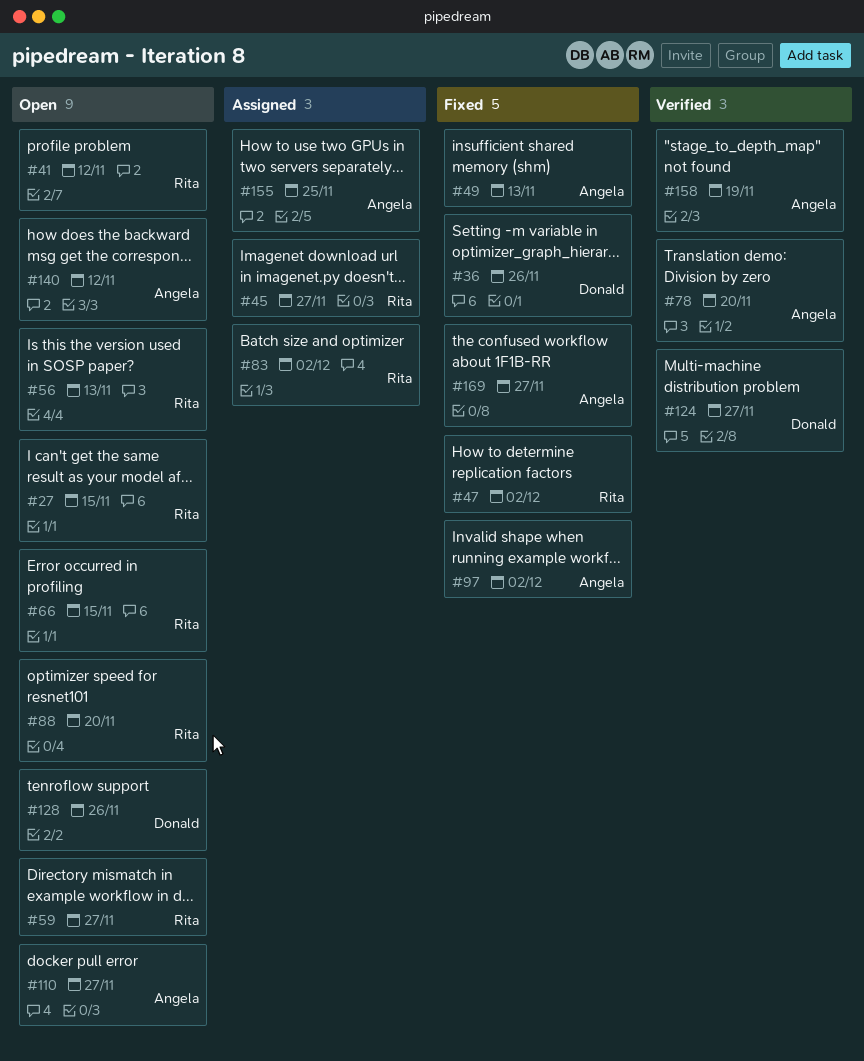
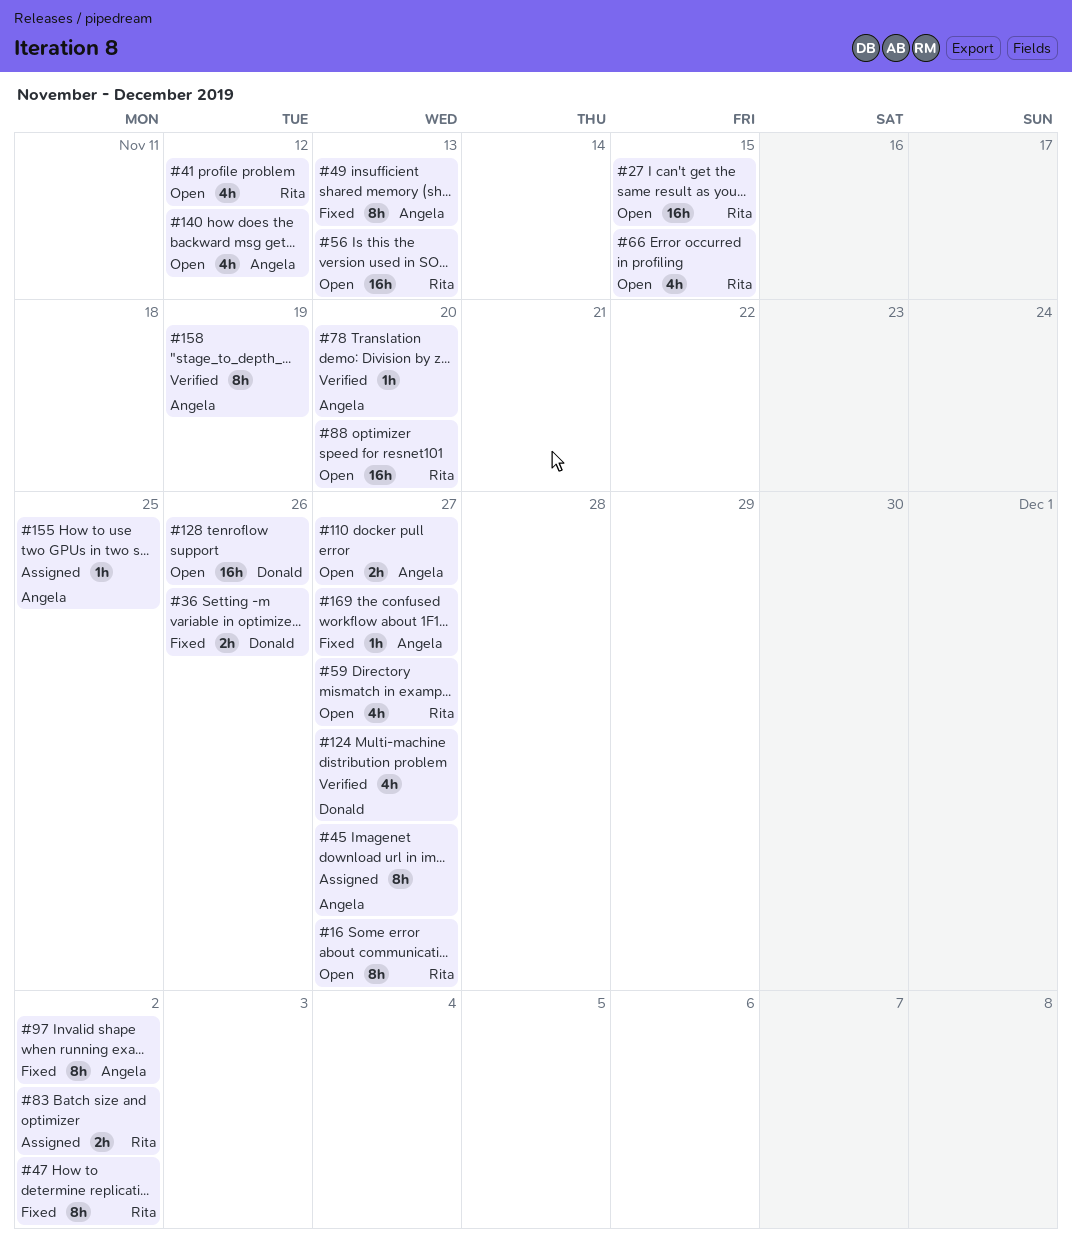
#16: none -> present
#45, owner: Rita -> Angela

